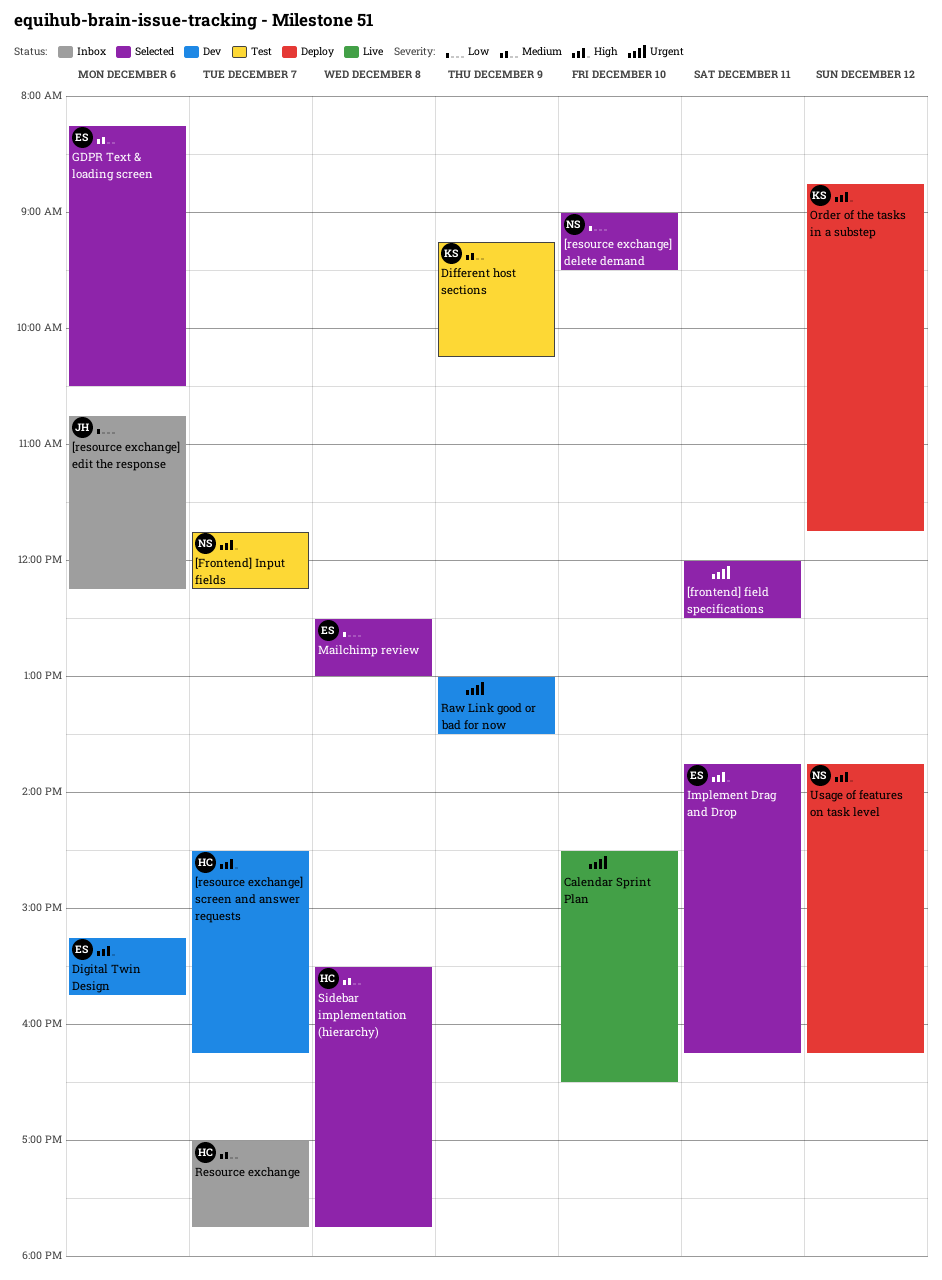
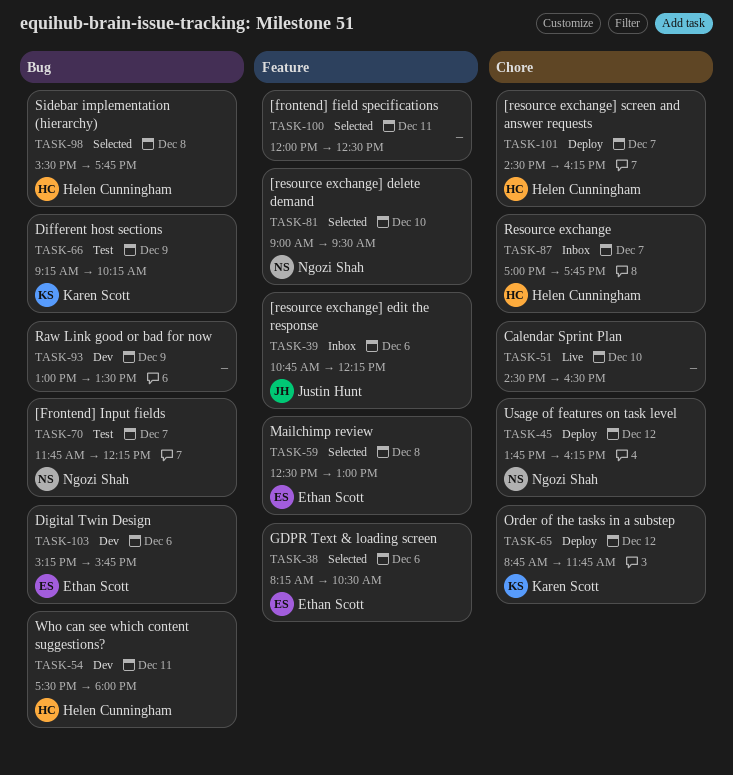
[resource exchange] screen and answer requests, status: Dev -> Deploy
Implement Drag and Drop: present -> none
Who can see which content suggestions?: none -> present

